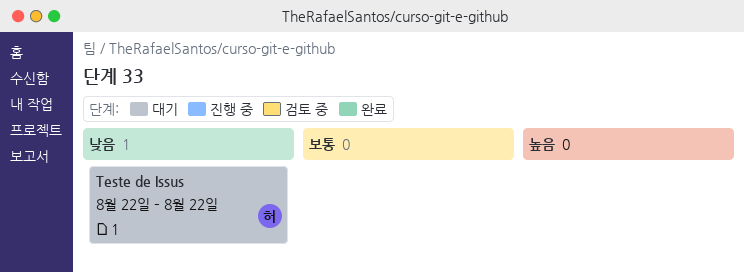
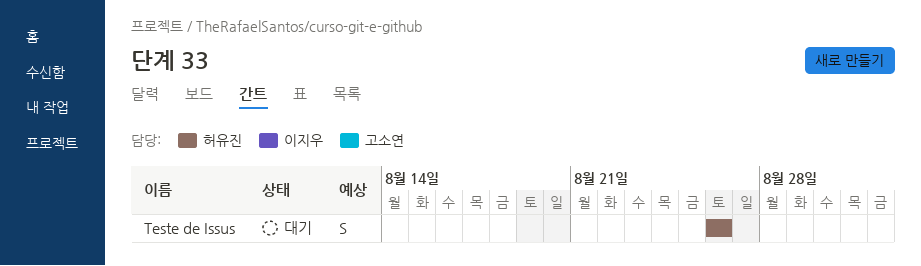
Teste de Issus, start: Aug 22 -> Aug 26
Teste de Issus, due: Aug 22 -> Aug 26

